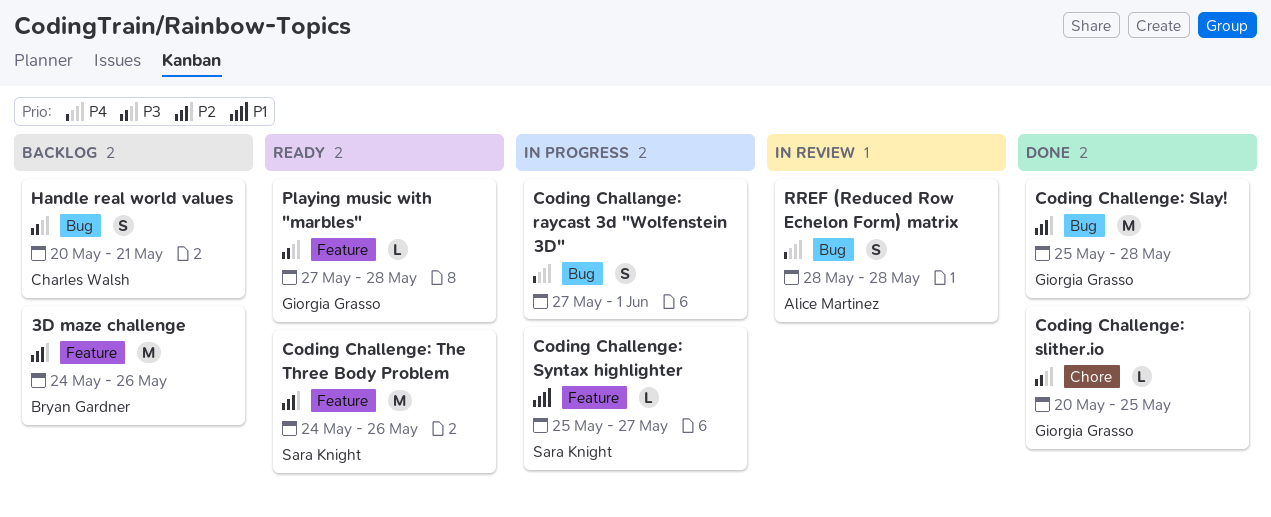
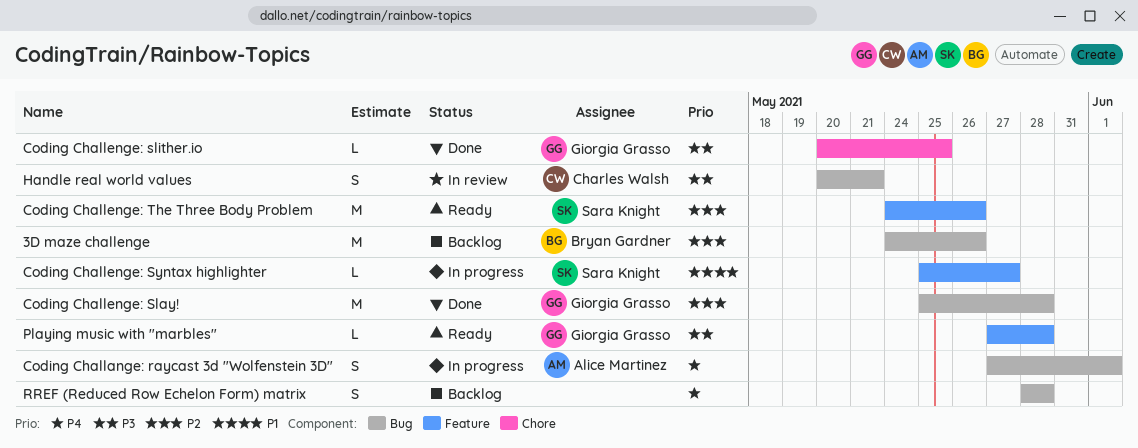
3D maze challenge, label: Feature -> Bug
Coding Challange: raycast 3d "Wolfenstein 3D", owner: none -> Alice Martinez
Handle real world values, status: Backlog -> In review
RREF (Reduced Row Echelon Form) matrix, status: In review -> Backlog
RREF (Reduced Row Echelon Form) matrix, owner: Alice Martinez -> none

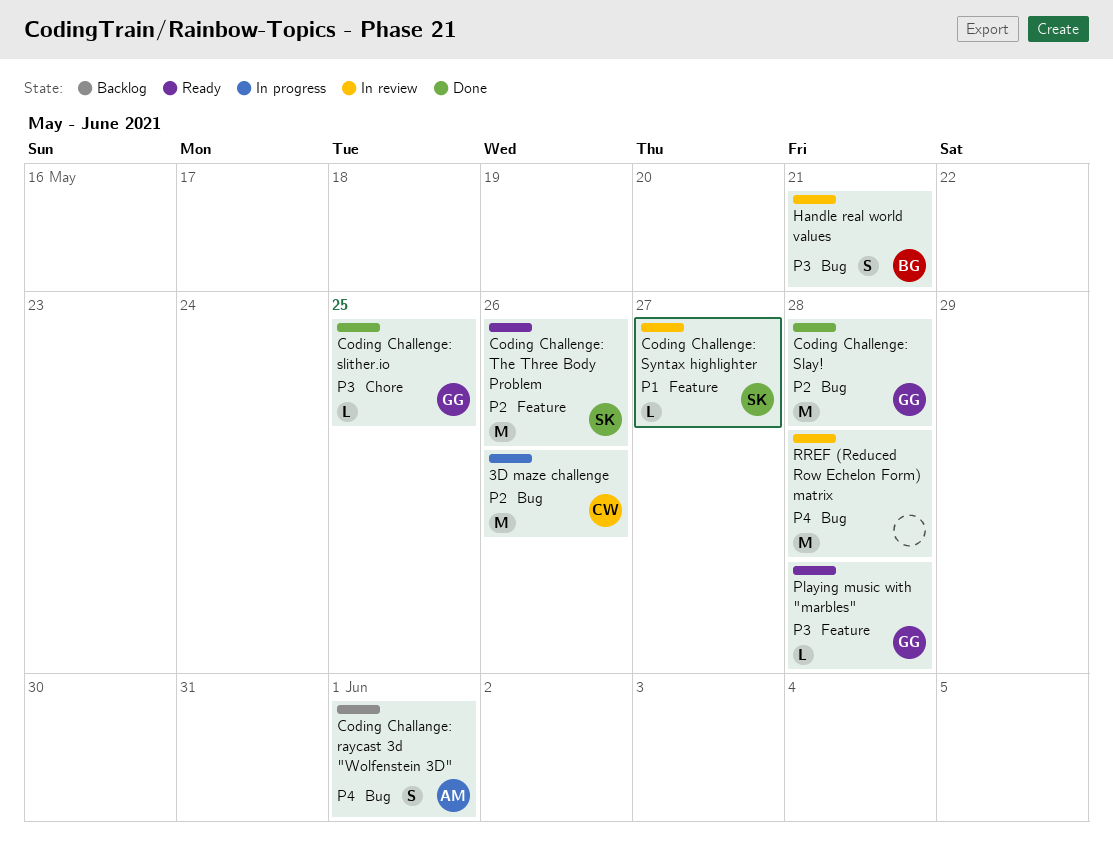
3D maze challenge, status: Backlog -> In progress
3D maze challenge, owner: Bryan Gardner -> Charles Walsh
Coding Challange: raycast 3d "Wolfenstein 3D", status: In progress -> Backlog
Coding Challenge: Syntax highlighter, status: In progress -> In review
Handle real world values, owner: Charles Walsh -> Bryan Gardner
RREF (Reduced Row Echelon Form) matrix, status: Backlog -> In review
RREF (Reduced Row Echelon Form) matrix, estimate: S -> M

